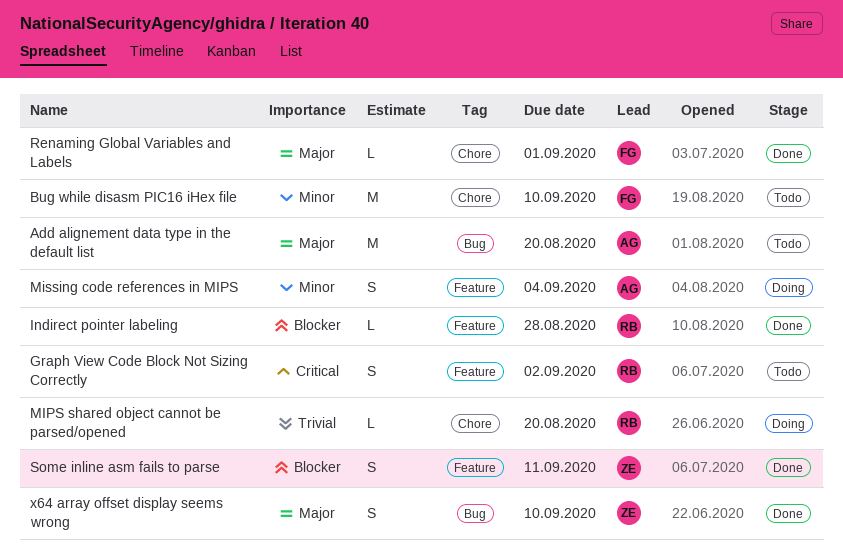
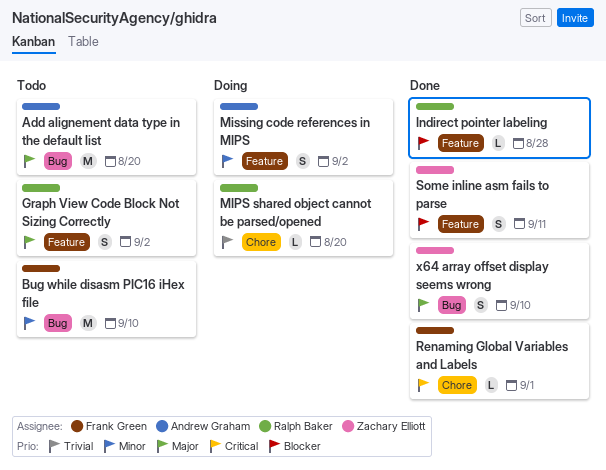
Bug while disasm PIC16 iHex file, label: Chore -> Bug
Graph View Code Block Not Sizing Correctly, priority: Critical -> Major
Missing code references in MIPS, due: Sep 4 -> Sep 2
Renaming Global Variables and Labels, priority: Major -> Critical

